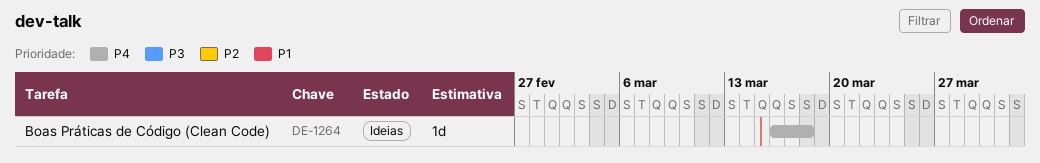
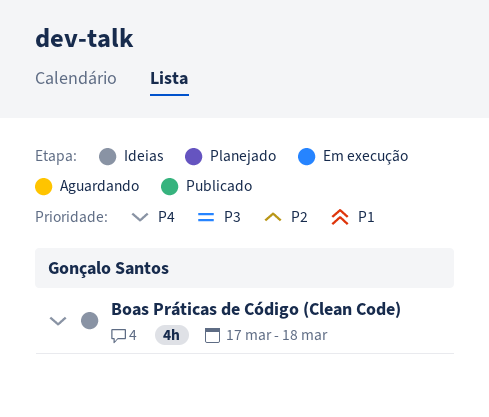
Boas Práticas de Código (Clean Code), estimate: 1d -> 4h
Boas Práticas de Código (Clean Code), start: Mar 16 -> Mar 17

